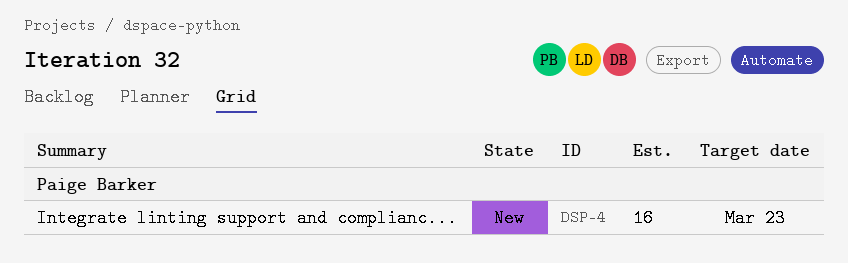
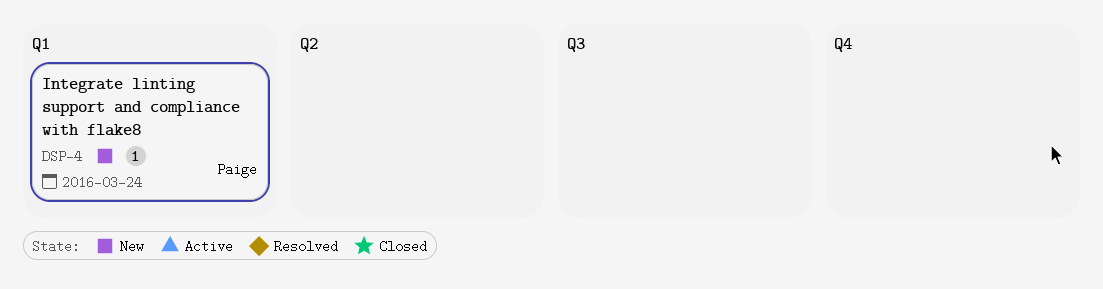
DSP-4, estimate: 16 -> 1
DSP-4, due: Mar 23 -> Mar 24

